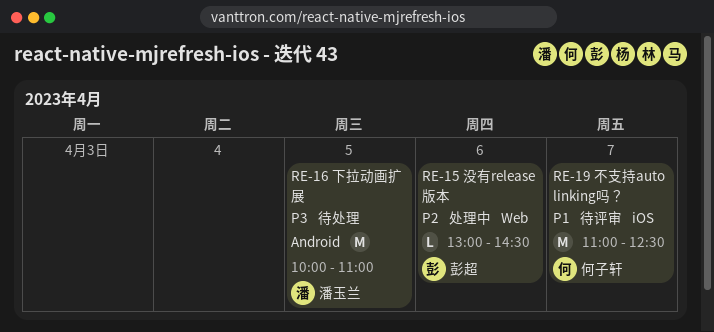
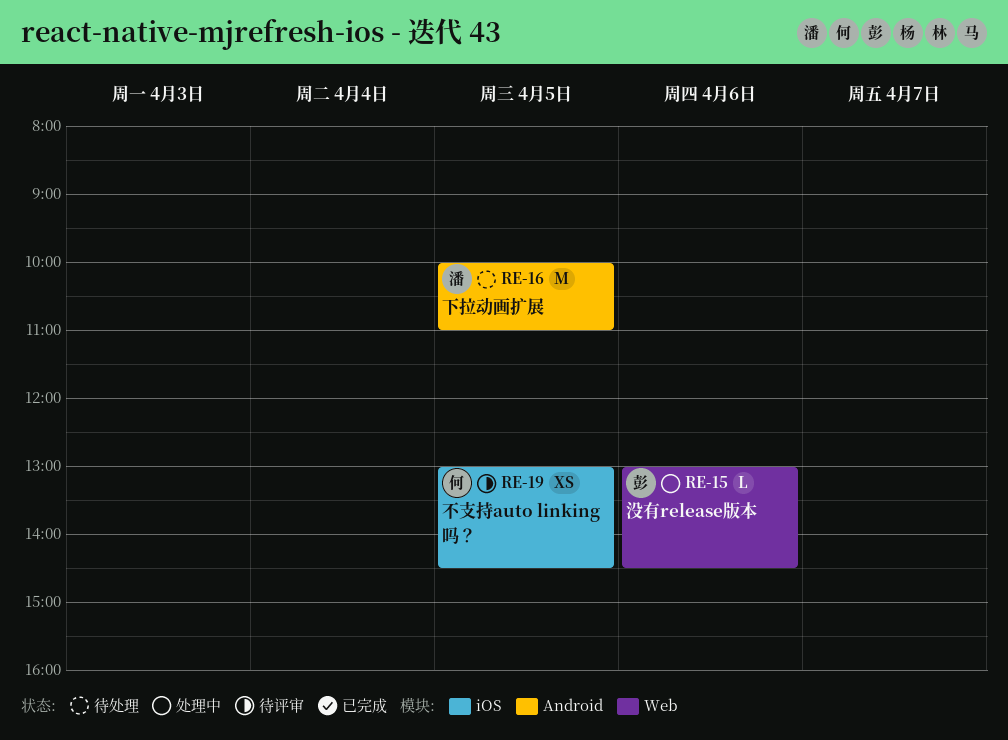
RE-19, estimate: M -> XS
RE-19, day: Apr 7 -> Apr 5
RE-19, begins: 11:00 -> 13:00
RE-19, ends: 12:30 -> 14:30

